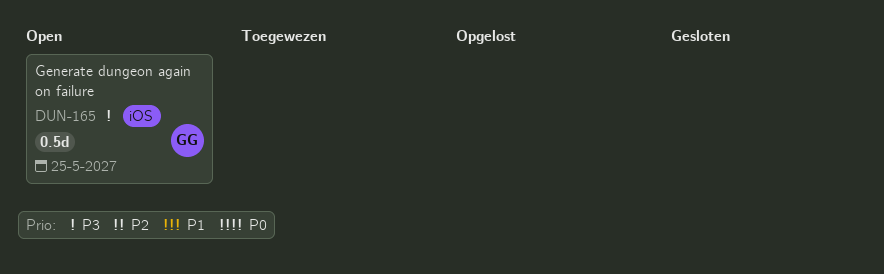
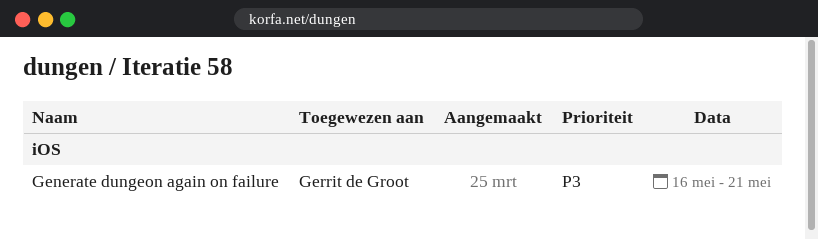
Generate dungeon again on failure, due: May 25 -> May 21

